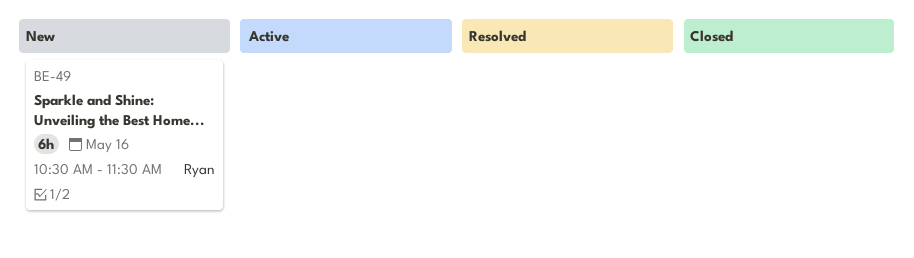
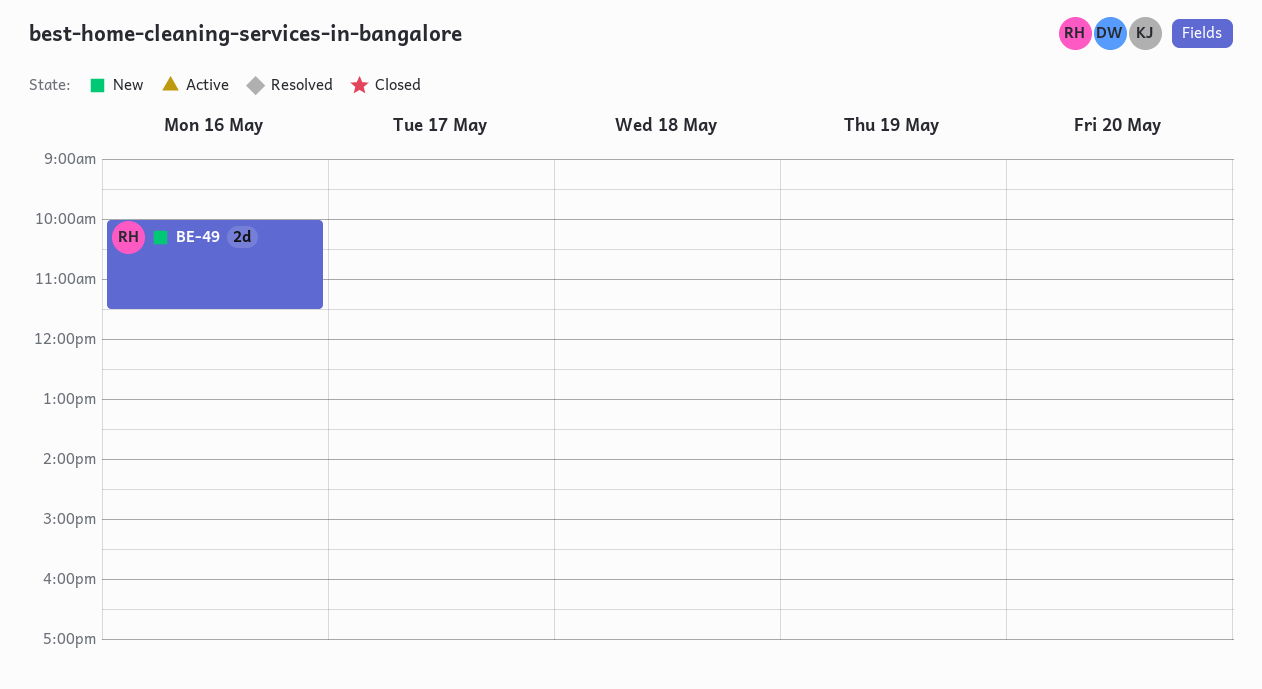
BE-49, estimate: 6h -> 2d
BE-49, begins: 10:30 -> 10:00

